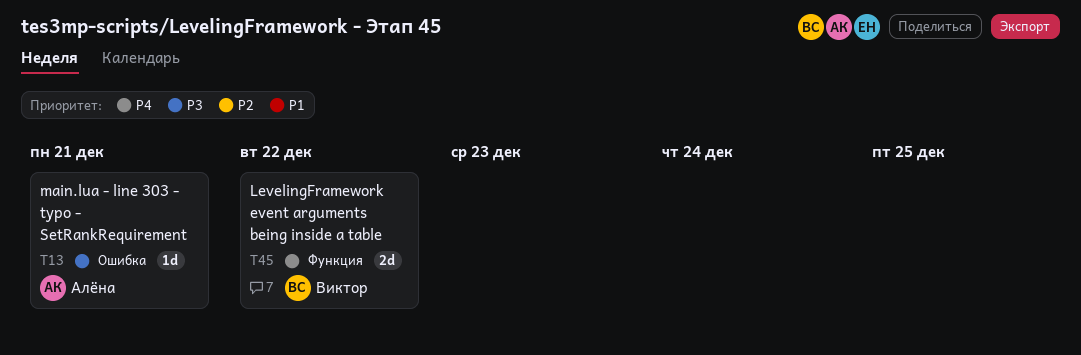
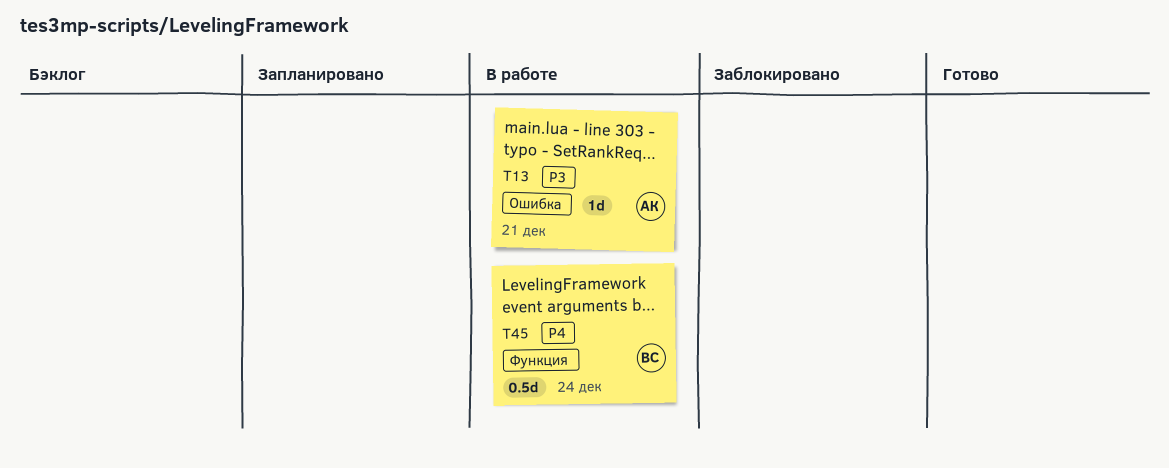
T45, estimate: 2d -> 0.5d
T45, due: Dec 22 -> Dec 24

